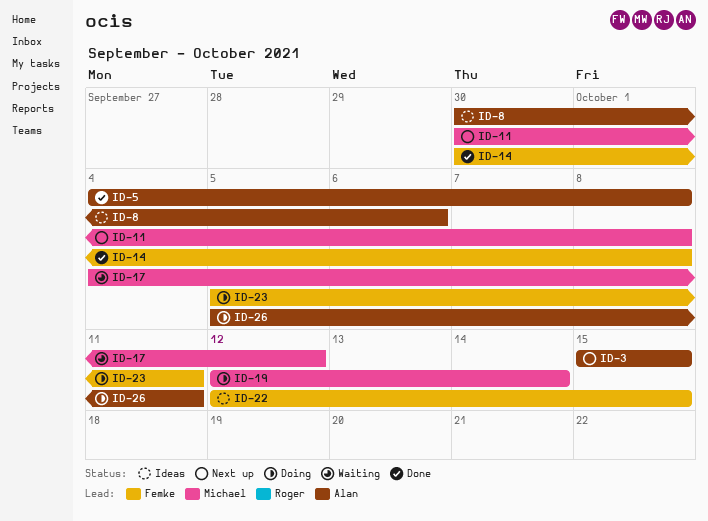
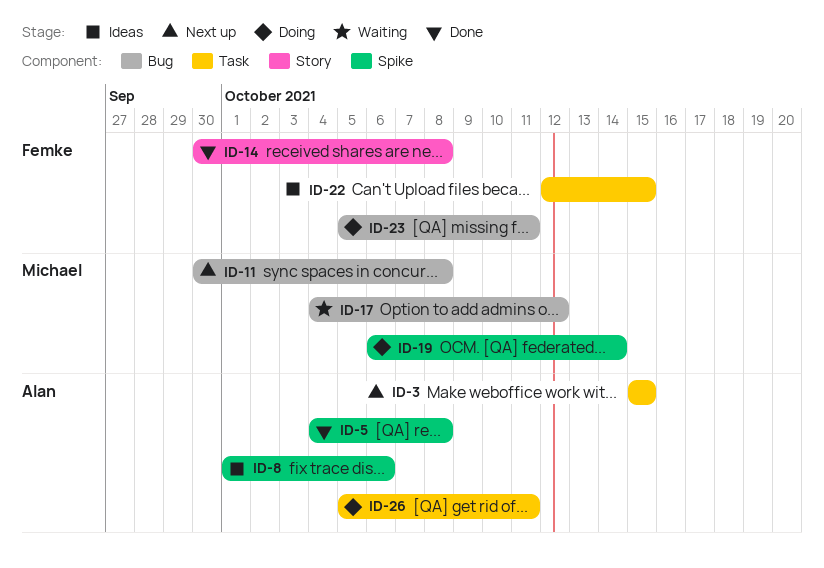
ID-8, start: Sep 30 -> Oct 1
ID-19, start: Oct 12 -> Oct 6

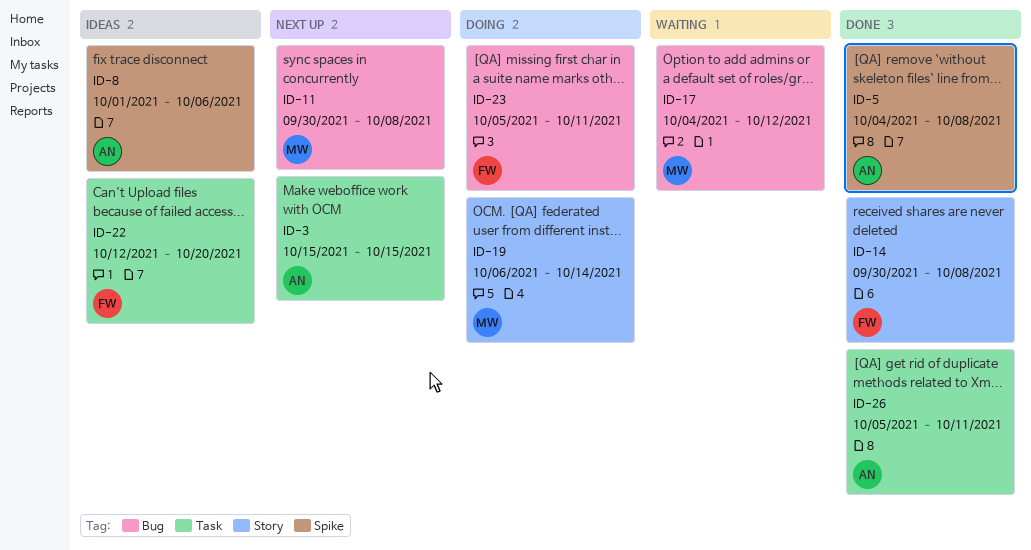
ID-19, label: Spike -> Story
ID-22, due: Oct 15 -> Oct 20
ID-26, status: Doing -> Done

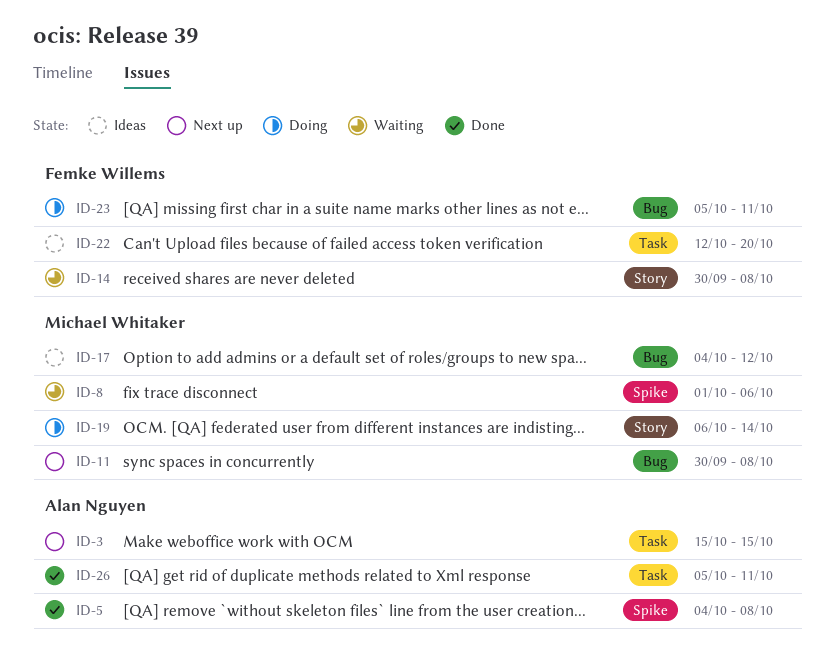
ID-8, status: Ideas -> Waiting
ID-8, owner: Alan Nguyen -> Michael Whitaker
ID-14, status: Done -> Waiting
ID-17, status: Waiting -> Ideas

